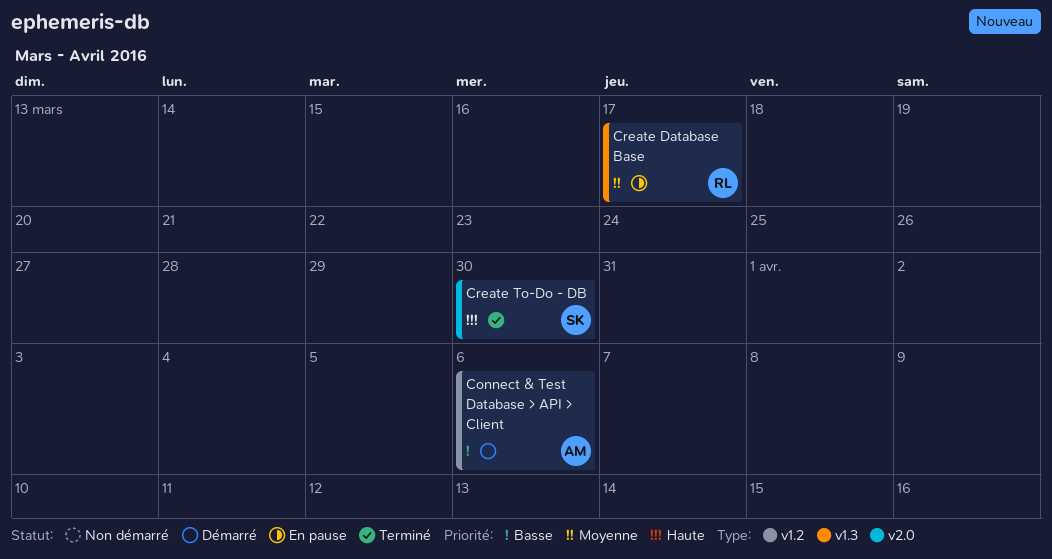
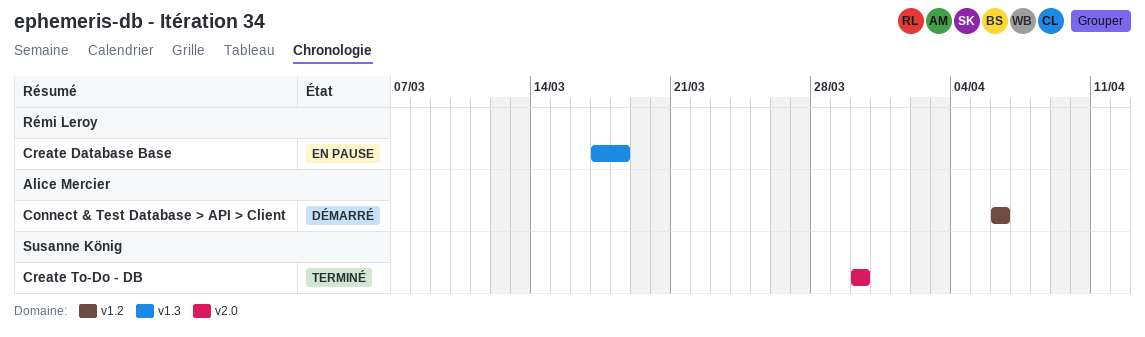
Create Database Base, due: Mar 17 -> Mar 18

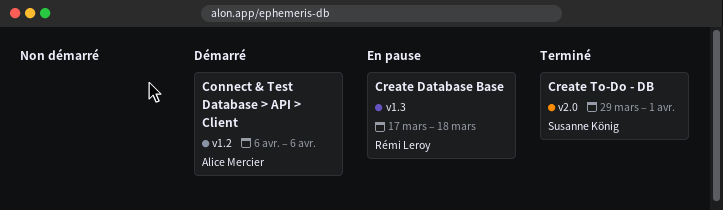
Create To-Do - DB, start: Mar 30 -> Mar 29
Create To-Do - DB, due: Mar 30 -> Apr 1

